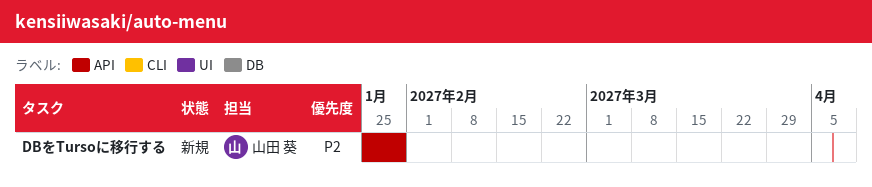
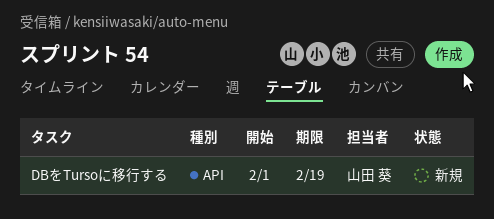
DBをTursoに移行する, start: Jan 25 -> Feb 1
DBをTursoに移行する, due: Jan 29 -> Feb 19

